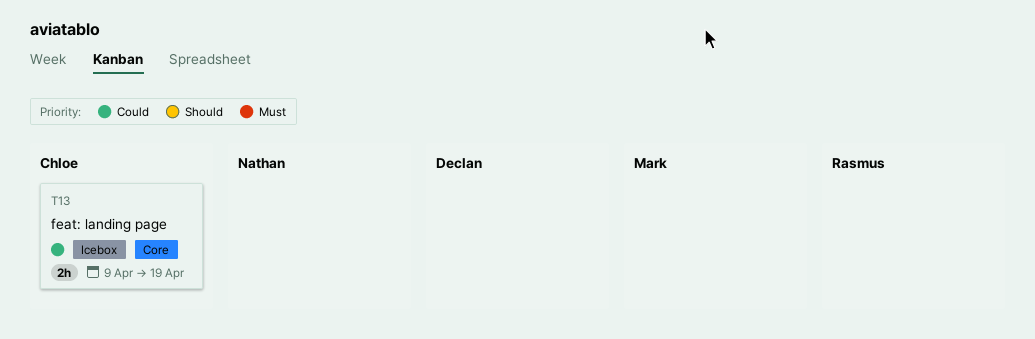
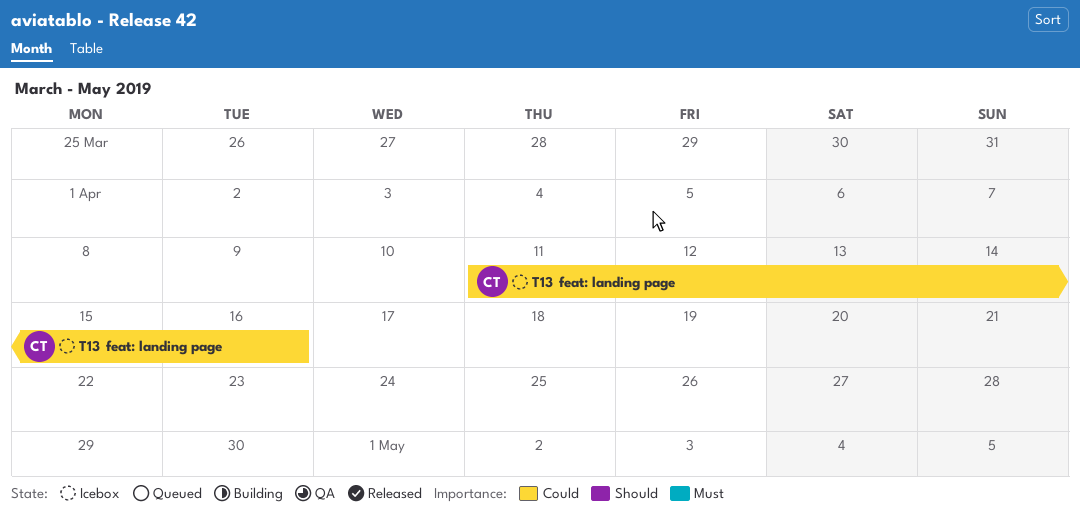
T13, start: Apr 9 -> Apr 11
T13, due: Apr 19 -> Apr 16

